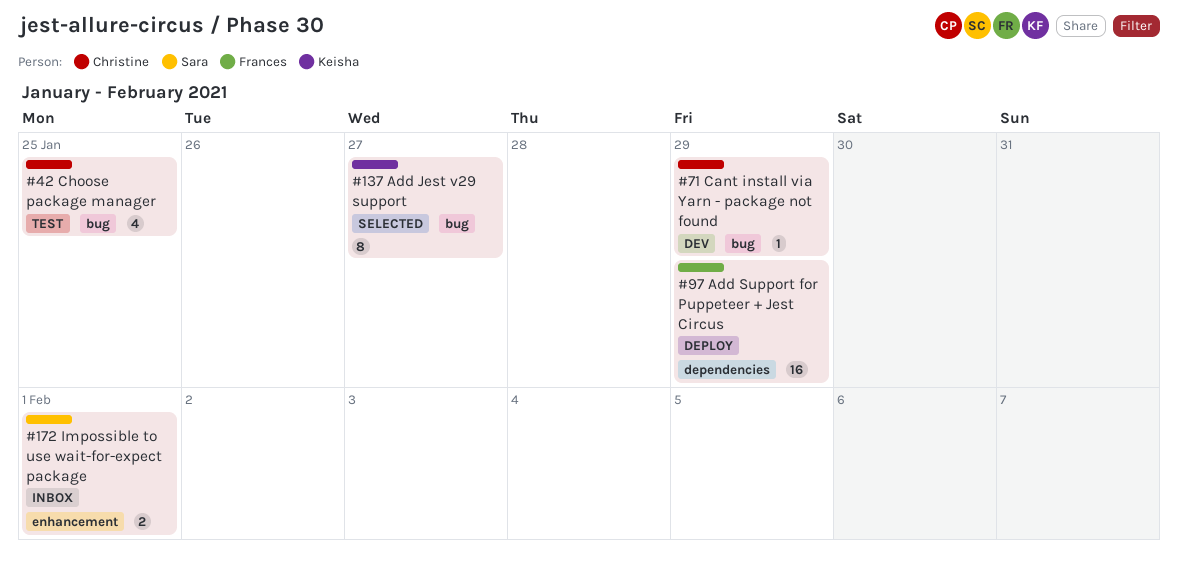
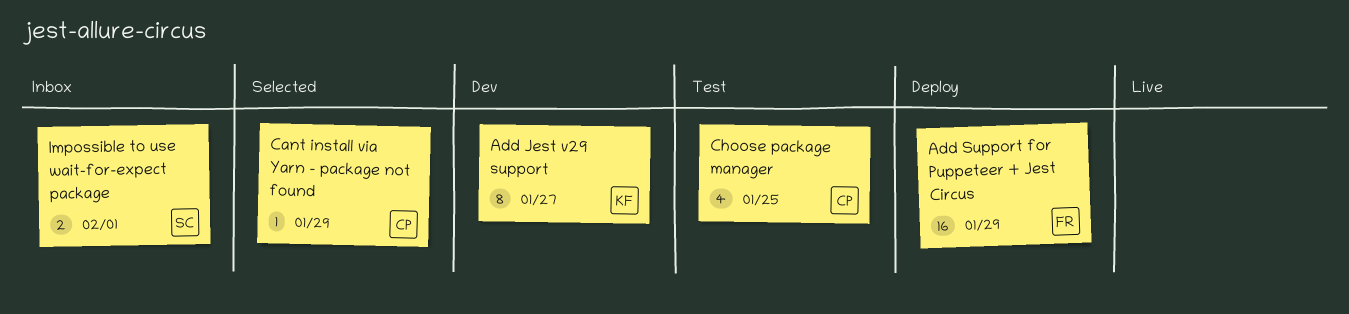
Add Jest v29 support, status: Selected -> Dev
Cant install via Yarn - package not found, status: Dev -> Selected

